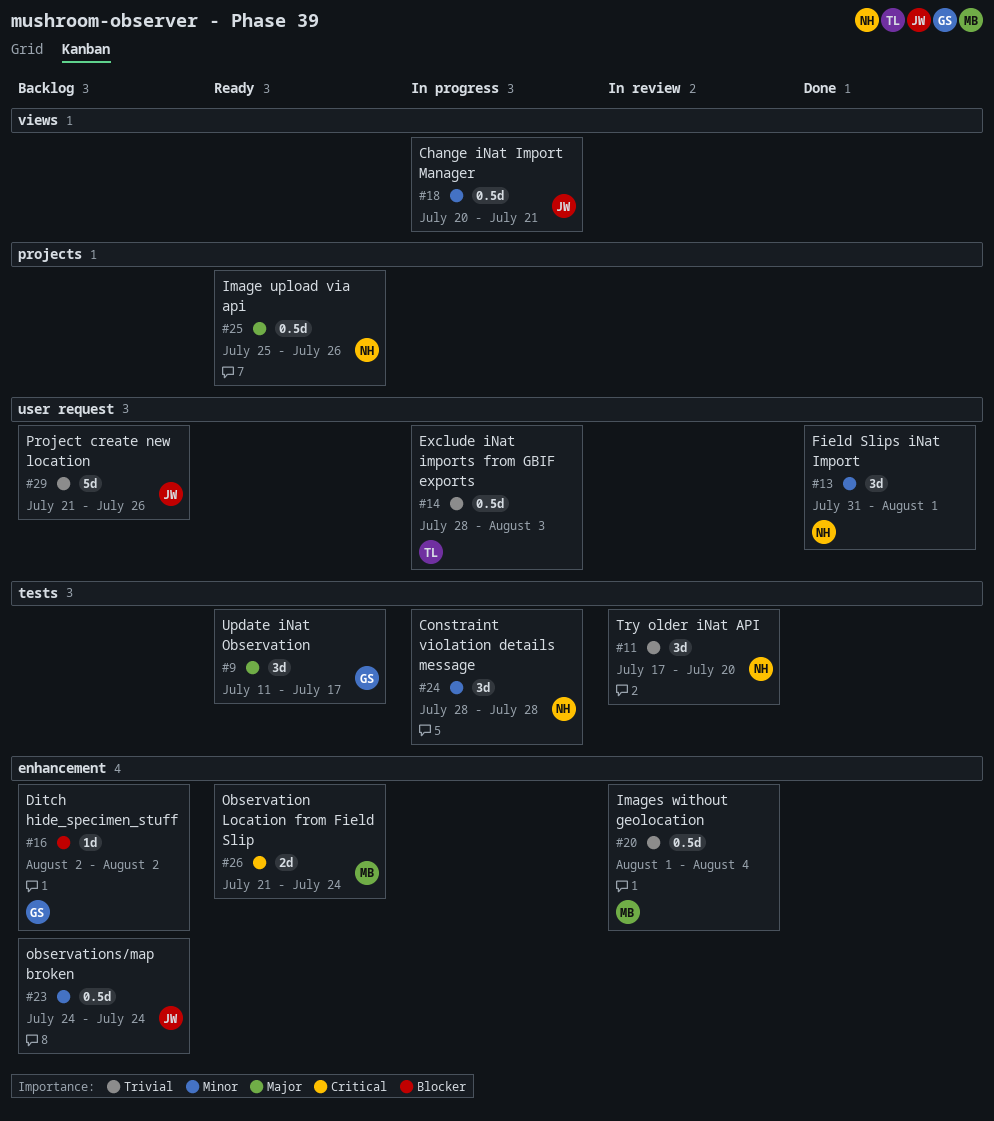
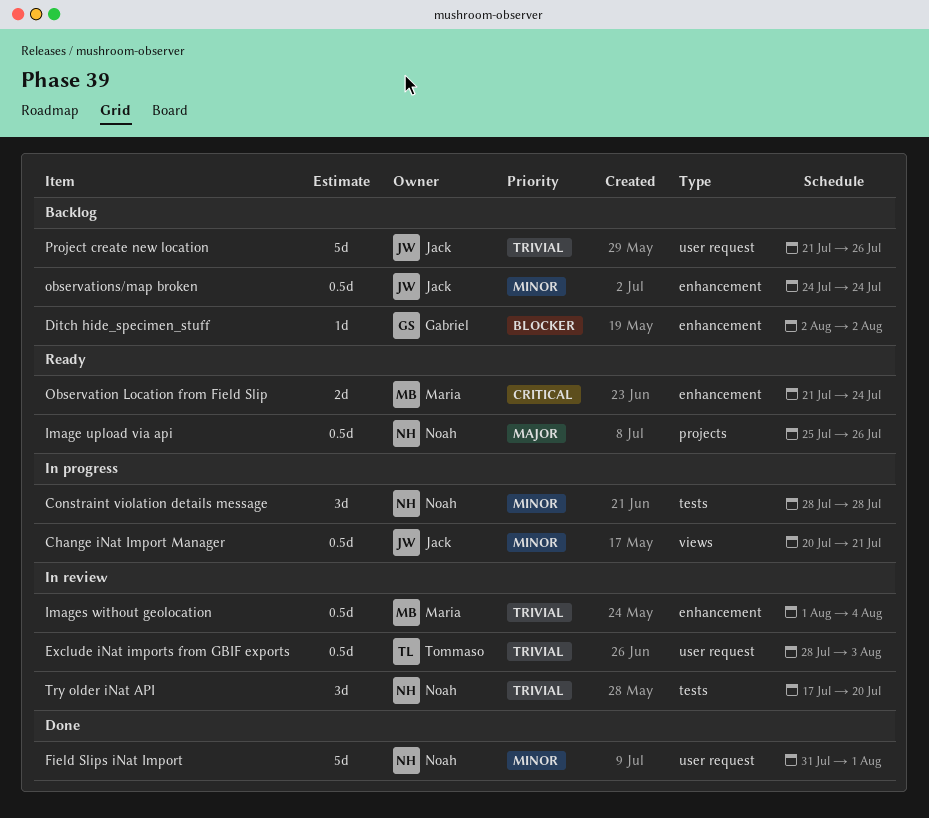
Exclude iNat imports from GBIF exports, status: In progress -> In review
Field Slips iNat Import, estimate: 3d -> 5d
Update iNat Observation: present -> none

